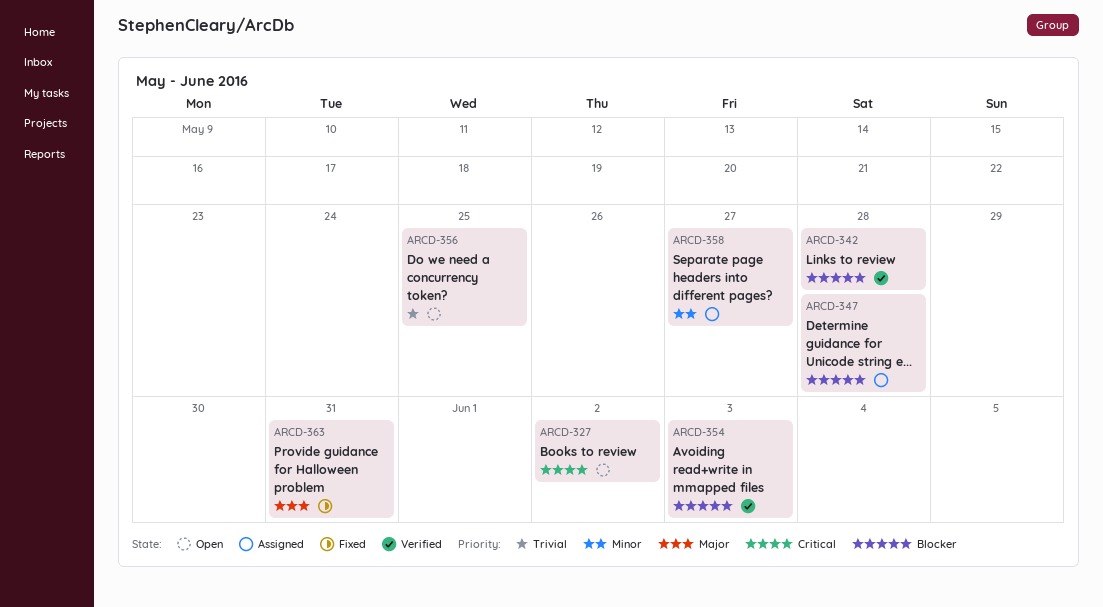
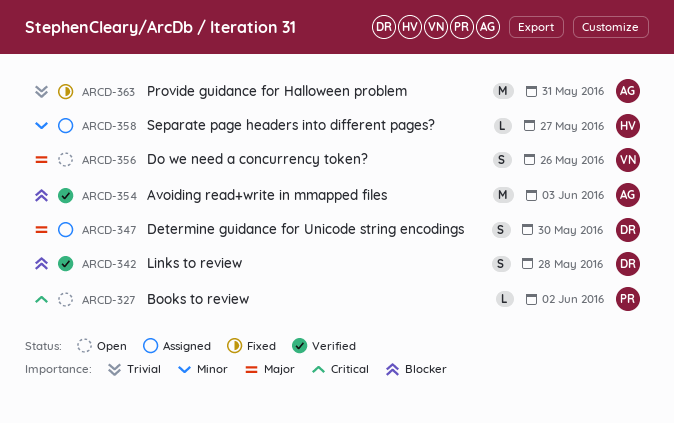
ARCD-347, priority: Blocker -> Major
ARCD-347, due: May 28 -> May 30
ARCD-356, priority: Trivial -> Major
ARCD-356, due: May 25 -> May 26
ARCD-363, priority: Major -> Trivial

